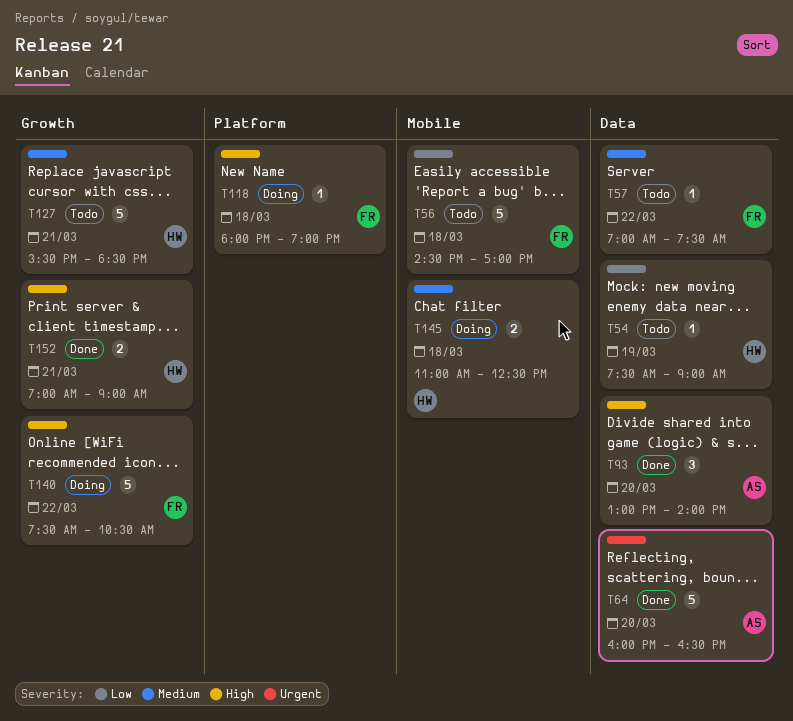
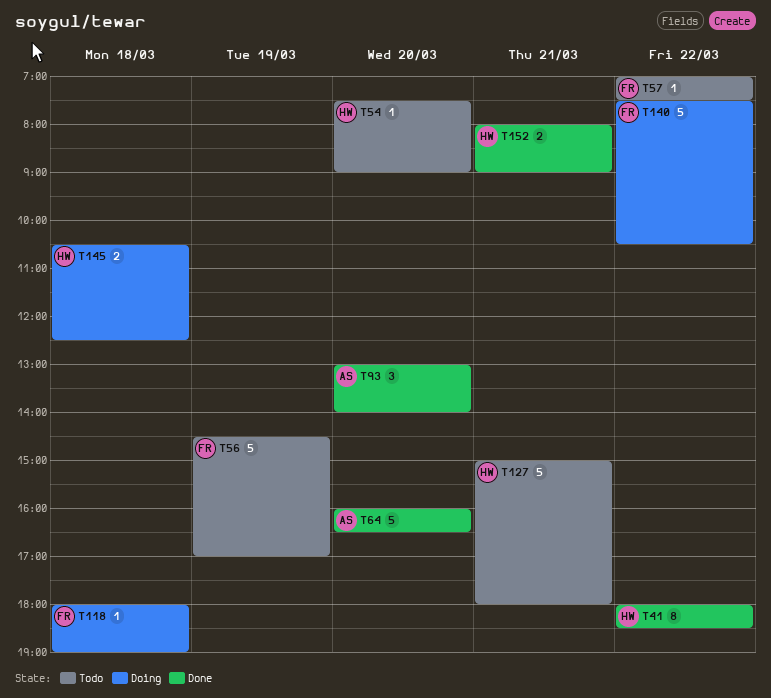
T41: none -> present
T54, day: Mar 19 -> Mar 20
T56, day: Mar 18 -> Mar 19
T127, begins: 15:30 -> 15:00
T127, ends: 18:30 -> 18:00
T145, begins: 11:00 -> 10:30
T152, begins: 07:00 -> 08:00

